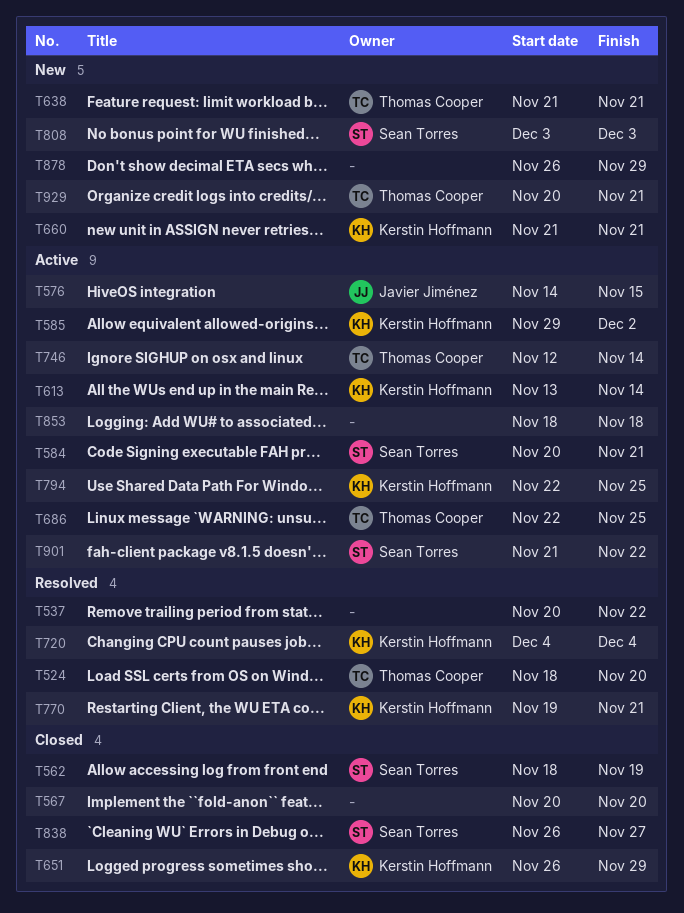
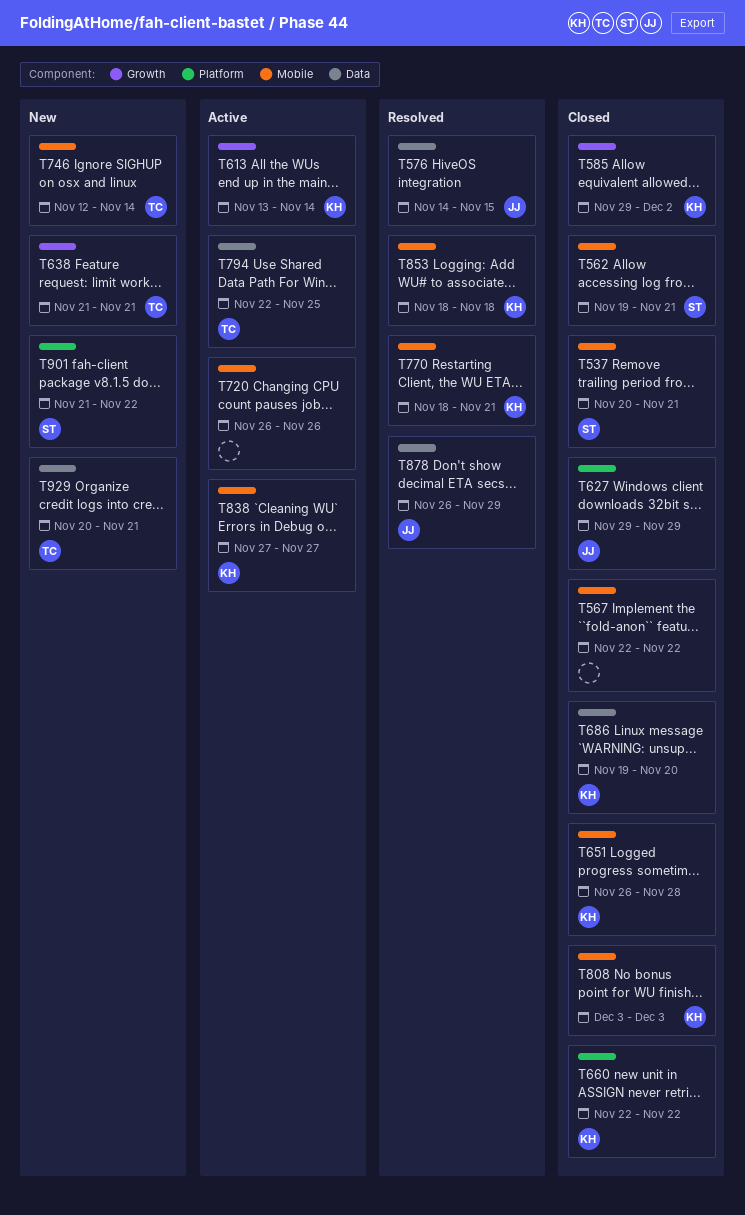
T524: present -> none
T537, status: Resolved -> Closed
T537, owner: none -> Sean Torres
T537, due: Nov 22 -> Nov 21
T562, start: Nov 18 -> Nov 19
T562, due: Nov 19 -> Nov 21
T567, start: Nov 20 -> Nov 22
T567, due: Nov 20 -> Nov 22
T576, status: Active -> Resolved
T584: present -> none
T585, status: Active -> Closed
T627: none -> present
T651, due: Nov 29 -> Nov 28
T660, status: New -> Closed
T660, start: Nov 21 -> Nov 22
T660, due: Nov 21 -> Nov 22
T686, status: Active -> Closed
T686, owner: Thomas Cooper -> Kerstin Hoffmann
T686, start: Nov 22 -> Nov 19
T686, due: Nov 25 -> Nov 20
T720, status: Resolved -> Active
T720, owner: Kerstin Hoffmann -> none
T720, start: Dec 4 -> Nov 26
T720, due: Dec 4 -> Nov 26
T746, status: Active -> New
T770, start: Nov 19 -> Nov 18
T794, owner: Kerstin Hoffmann -> Thomas Cooper
T808, status: New -> Closed
T808, owner: Sean Torres -> Kerstin Hoffmann
T838, status: Closed -> Active
T838, owner: Sean Torres -> Kerstin Hoffmann
T838, start: Nov 26 -> Nov 27
T853, status: Active -> Resolved
T853, owner: none -> Kerstin Hoffmann
T878, status: New -> Resolved
T878, owner: none -> Javier Jiménez
T901, status: Active -> New

